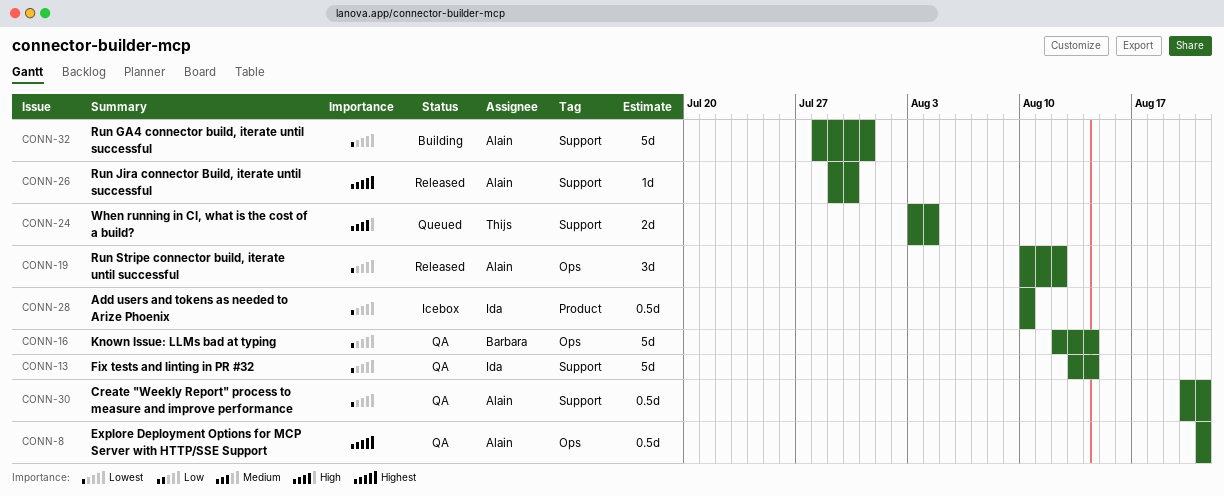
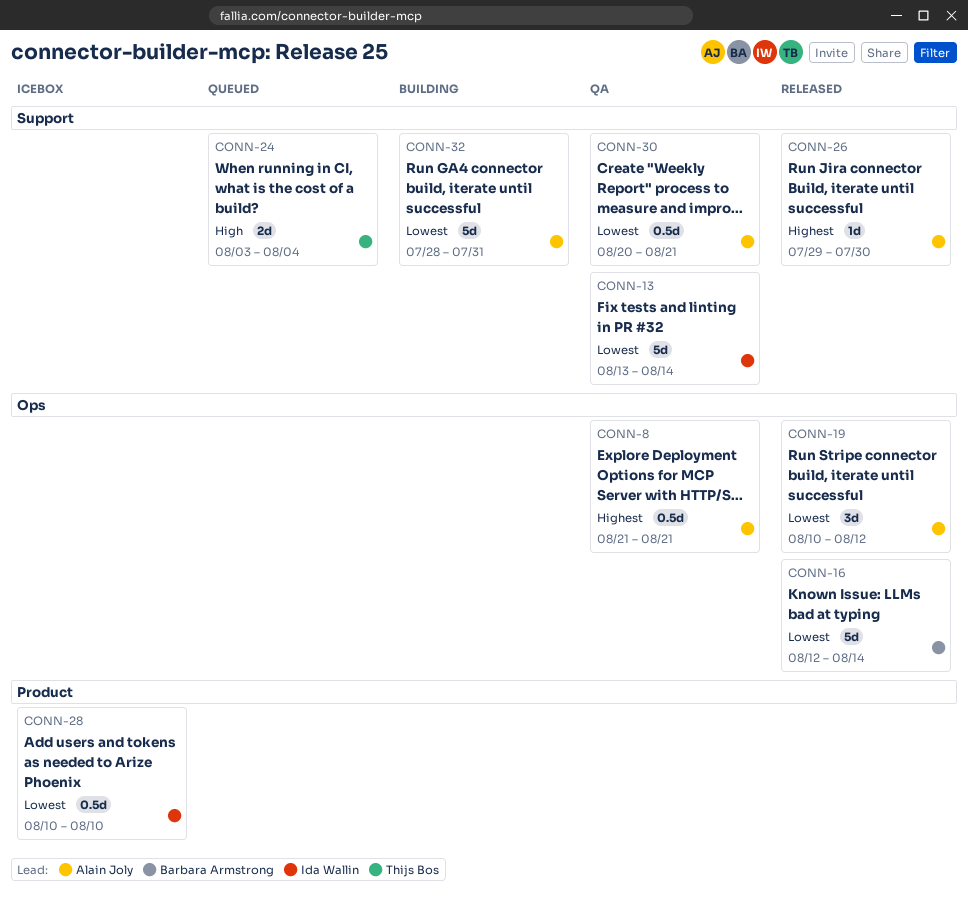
CONN-16, status: QA -> Released

